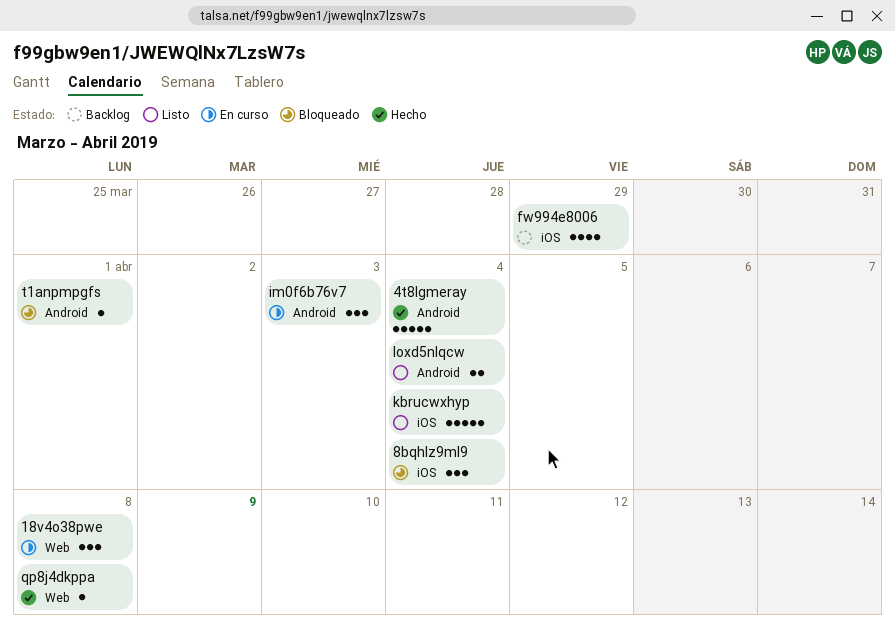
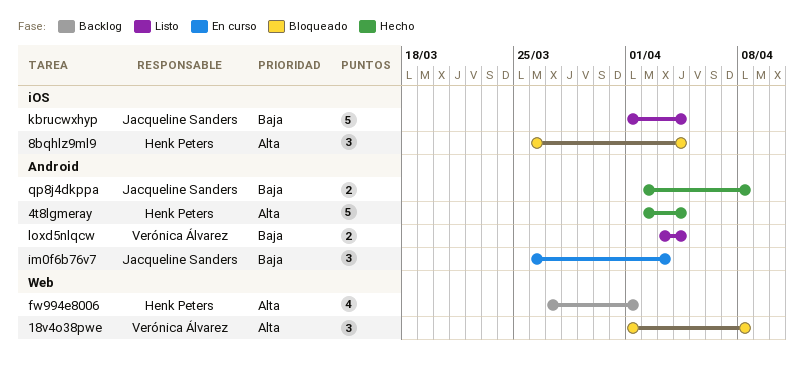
18v4o38pwe, status: En curso -> Bloqueado
fw994e8006, label: iOS -> Web
fw994e8006, due: Mar 29 -> Apr 1
qp8j4dkppa, label: Web -> Android
qp8j4dkppa, estimate: 1 -> 2
t1anpmpgfs: present -> none

